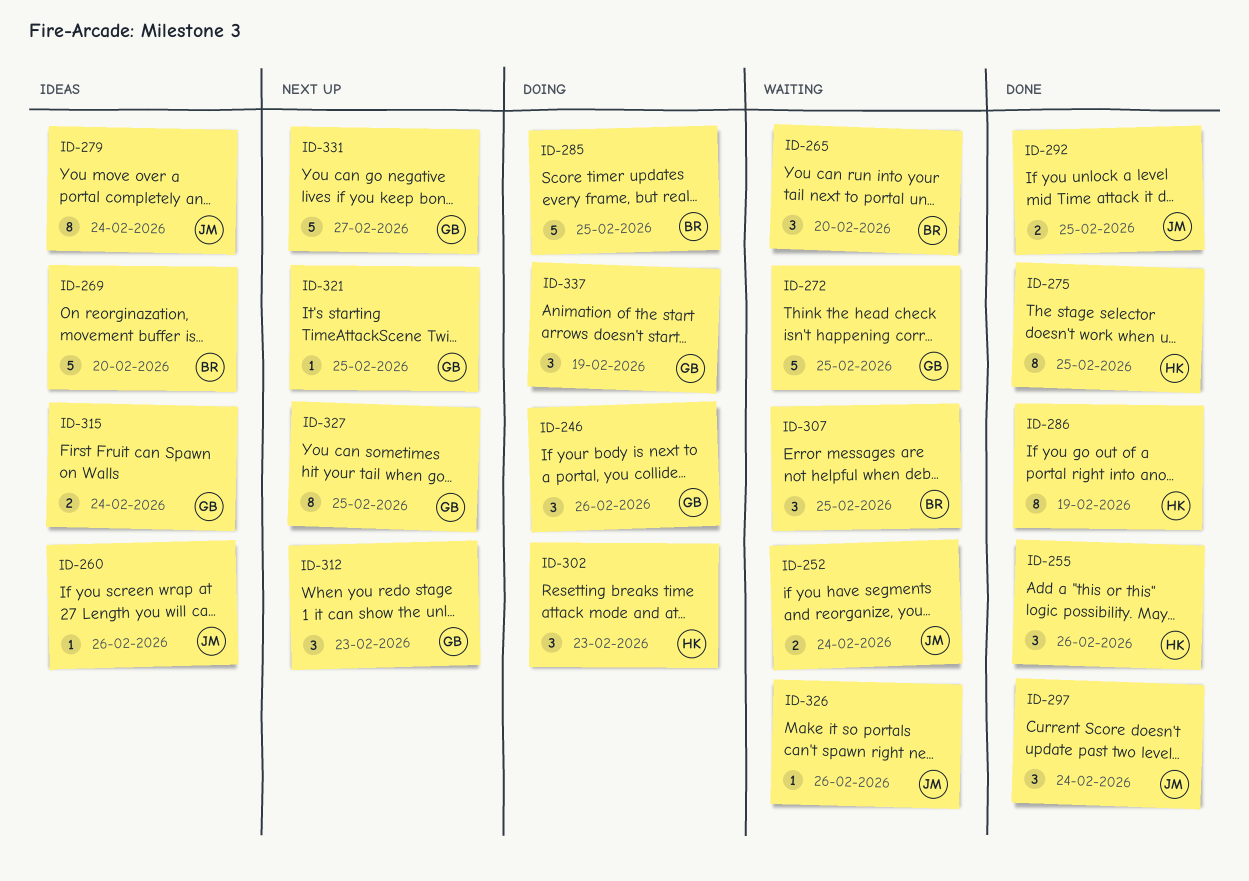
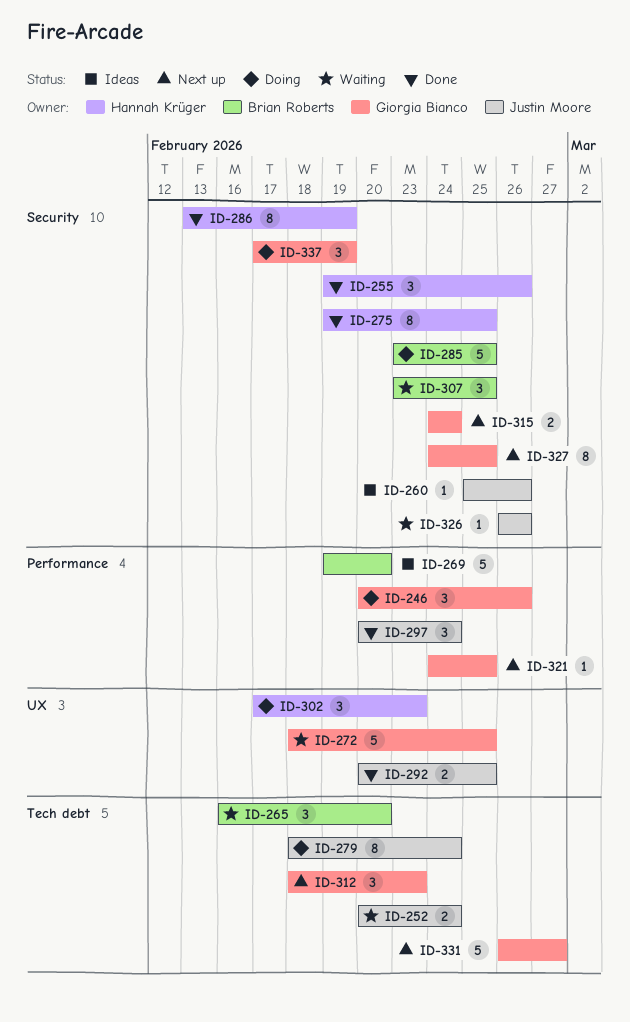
ID-279, status: Ideas -> Doing
ID-315, status: Ideas -> Next up

